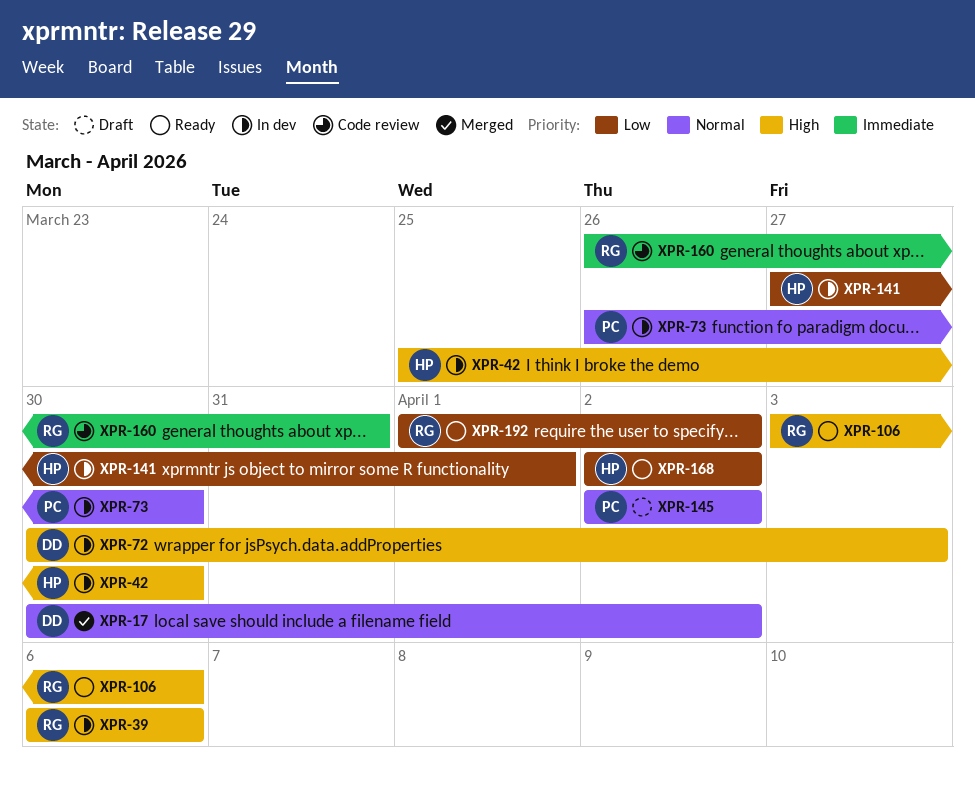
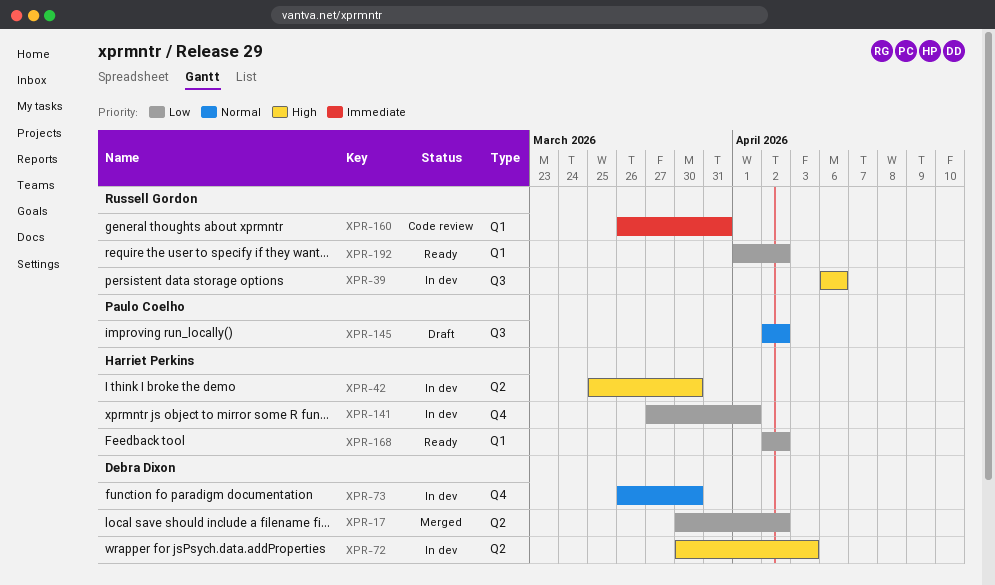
XPR-17, priority: Normal -> Low
XPR-73, owner: Paulo Coelho -> Debra Dixon
XPR-106: present -> none

